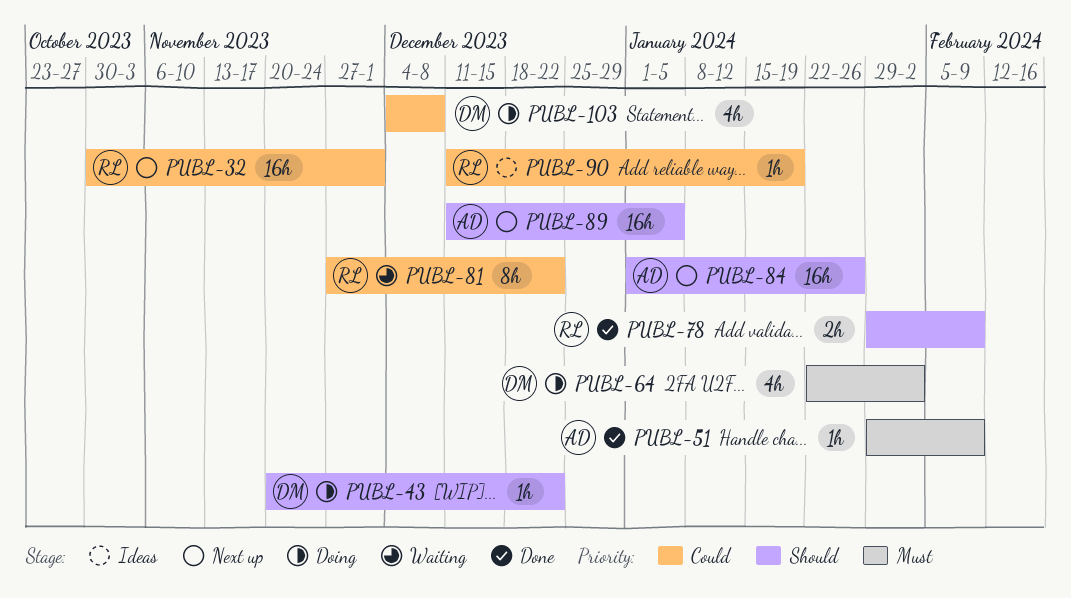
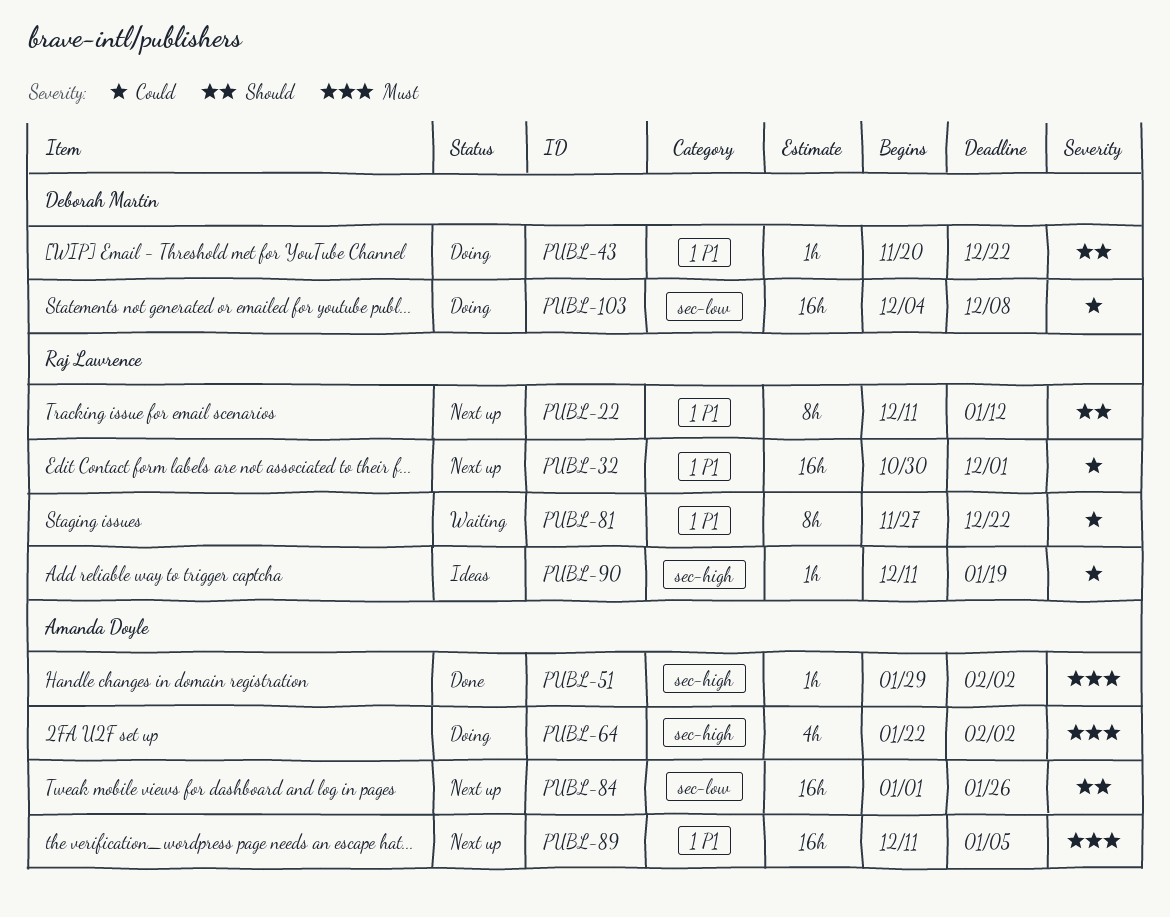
PUBL-22: none -> present
PUBL-51, due: Feb 9 -> Feb 2
PUBL-64, owner: Deborah Martin -> Amanda Doyle
PUBL-78: present -> none
PUBL-89, priority: Should -> Must
PUBL-103, estimate: 4h -> 16h

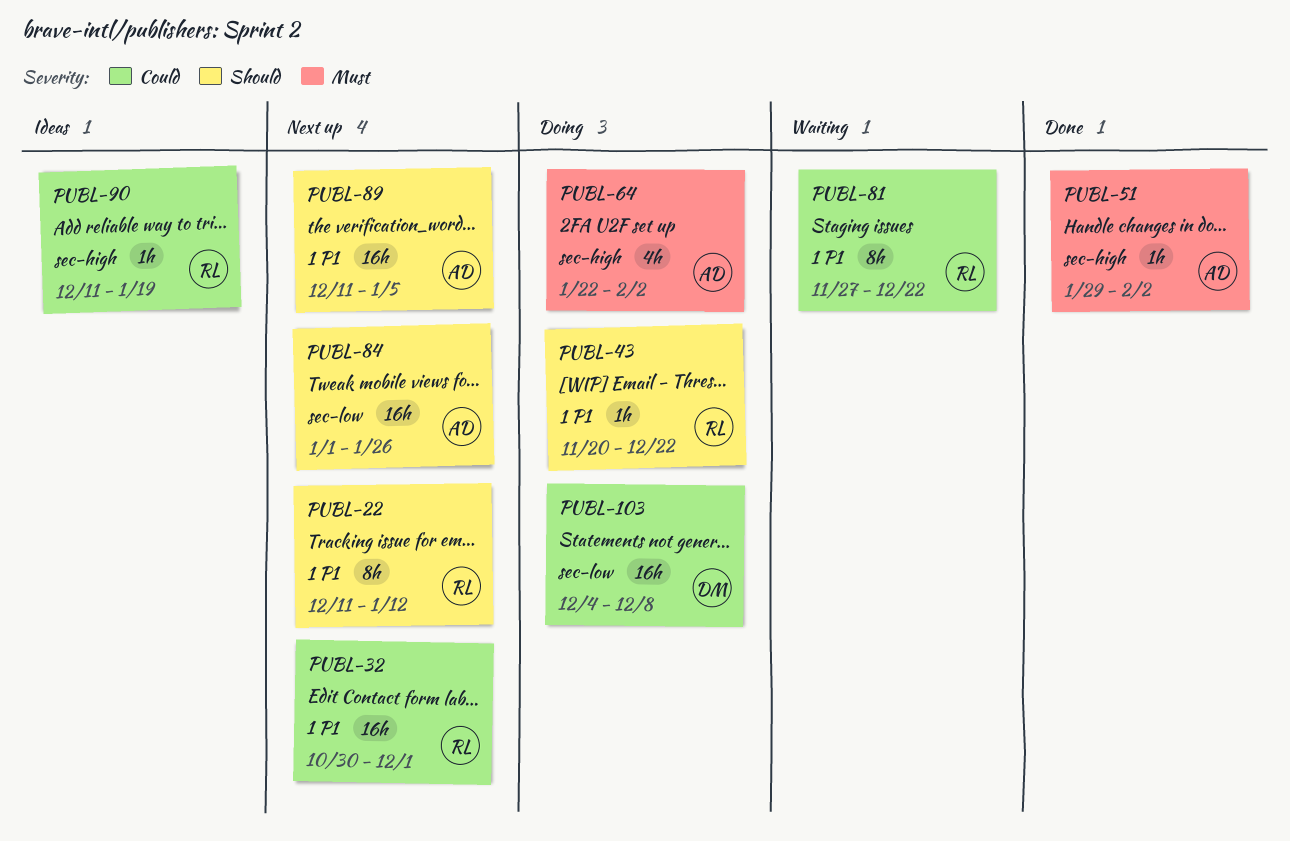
PUBL-43, owner: Deborah Martin -> Raj Lawrence
PUBL-89, priority: Must -> Should

